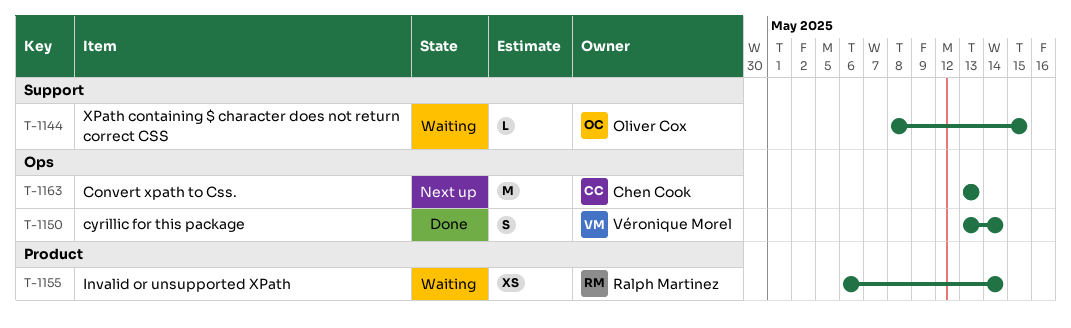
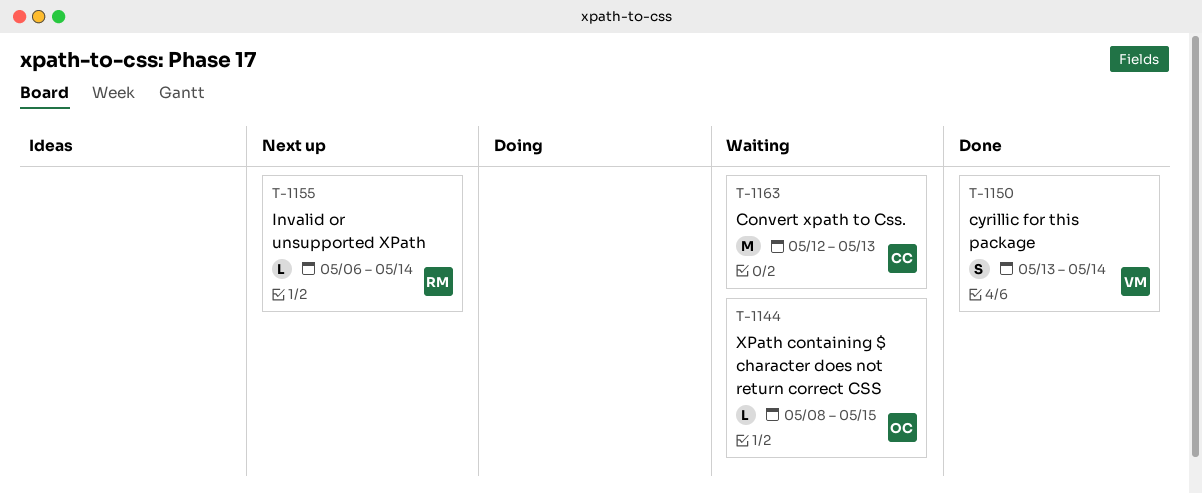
T-1155, status: Waiting -> Next up
T-1155, estimate: XS -> L
T-1163, status: Next up -> Waiting
T-1163, start: May 13 -> May 12

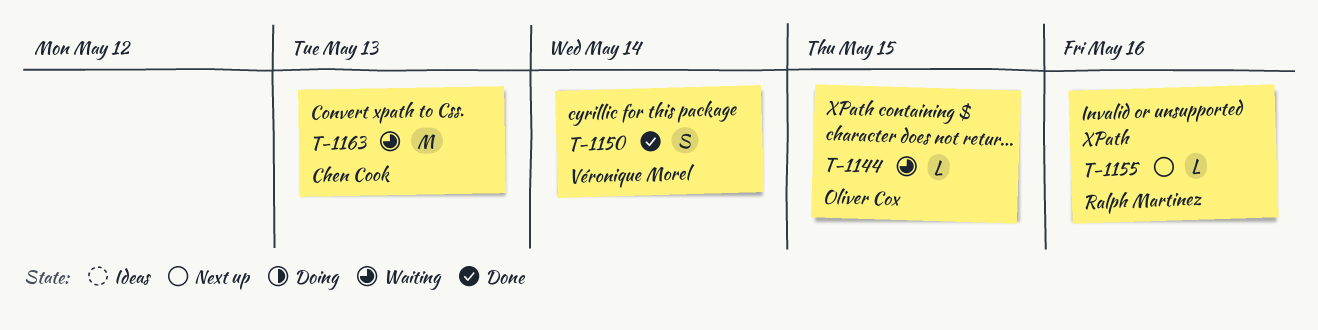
T-1155, due: May 14 -> May 16

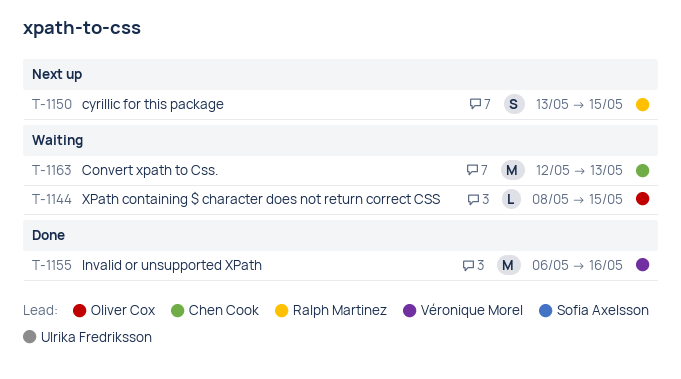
T-1150, status: Done -> Next up
T-1150, owner: Véronique Morel -> Ralph Martinez
T-1150, due: May 14 -> May 15
T-1155, status: Next up -> Done
T-1155, owner: Ralph Martinez -> Véronique Morel
T-1155, estimate: L -> M

